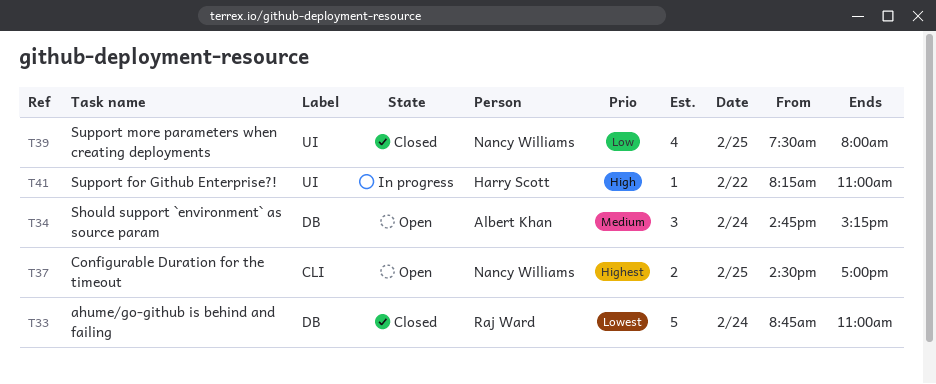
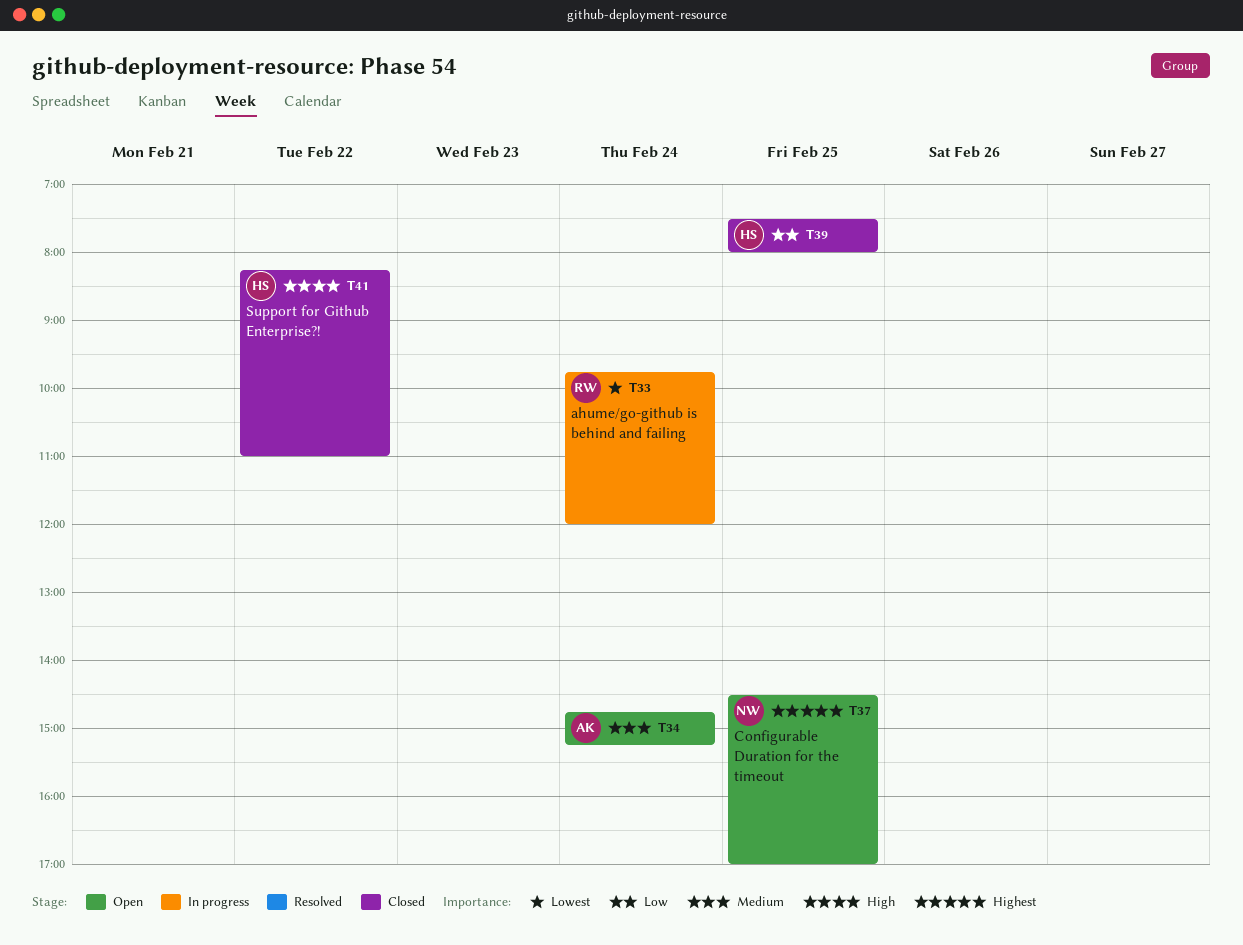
T33, status: Closed -> In progress
T33, begins: 08:45 -> 09:45
T33, ends: 11:00 -> 12:00
T39, owner: Nancy Williams -> Harry Scott
T41, status: In progress -> Closed

